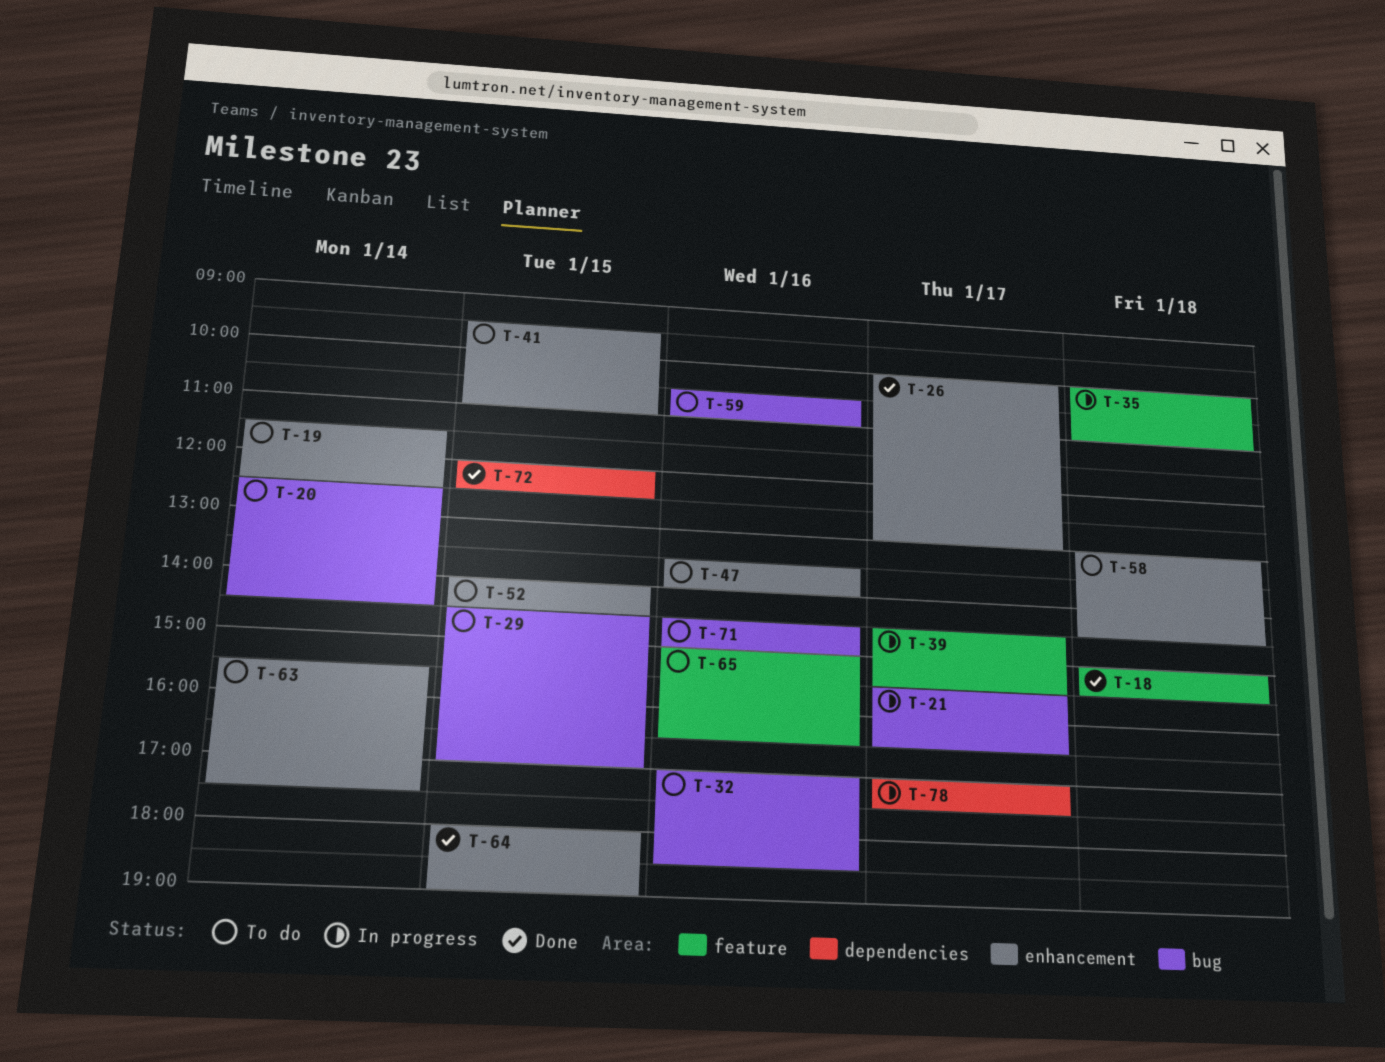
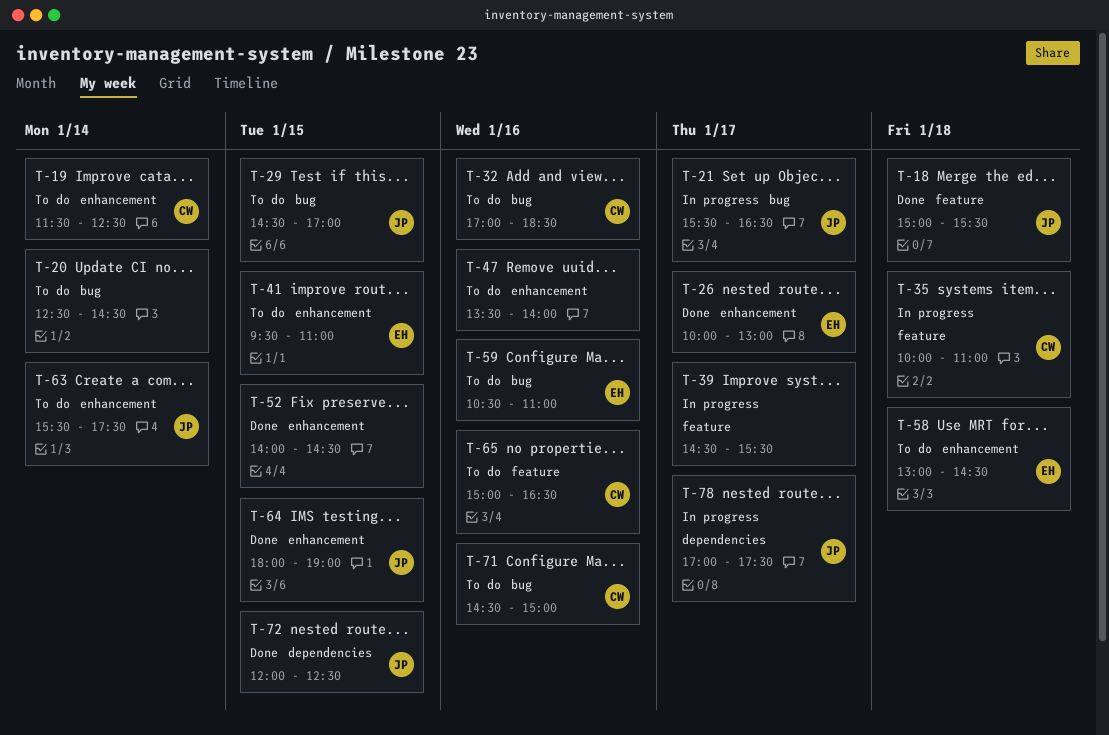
T-52, status: To do -> Done

